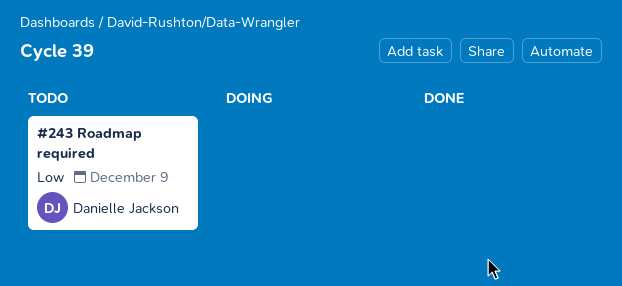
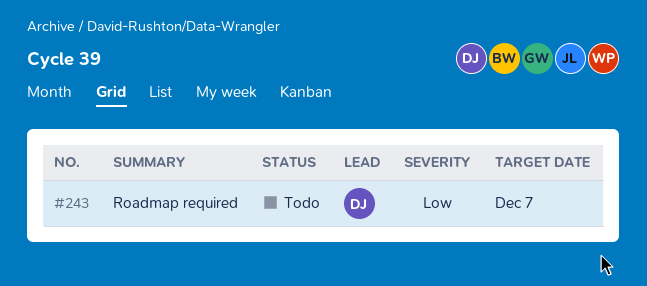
#243, due: Dec 9 -> Dec 7

